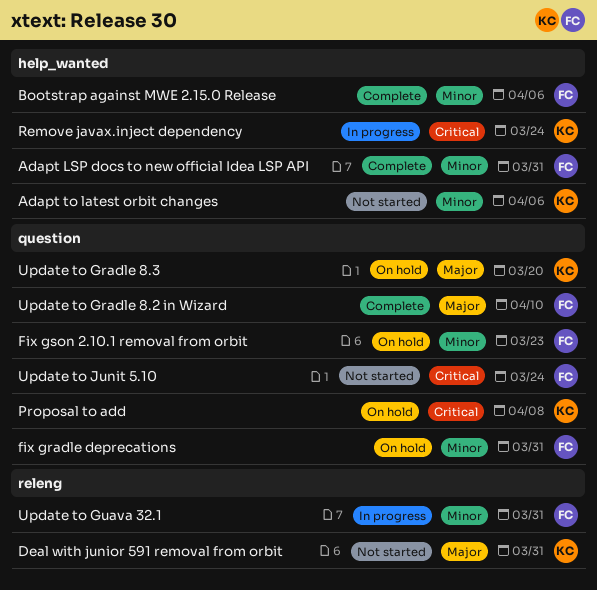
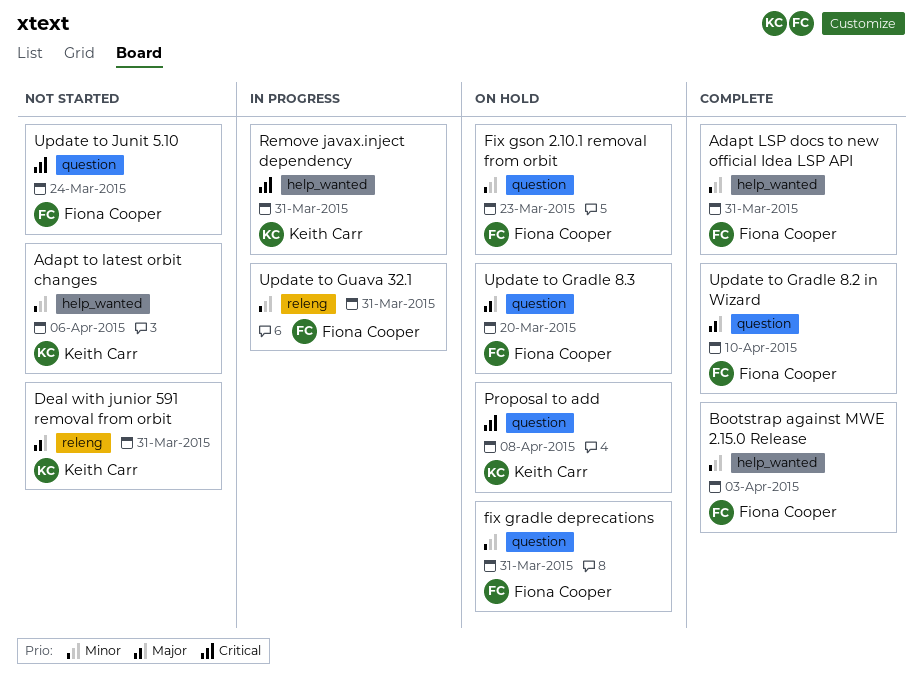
Bootstrap against MWE 2.15.0 Release, due: Apr 6 -> Apr 3
Remove javax.inject dependency, due: Mar 24 -> Mar 31
Update to Gradle 8.3, owner: Keith Carr -> Fiona Cooper

